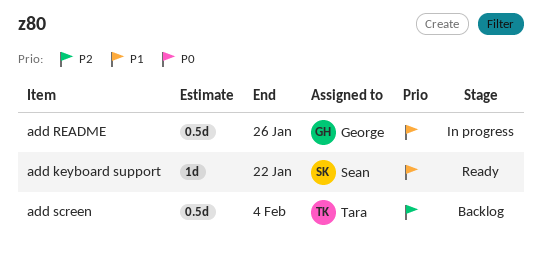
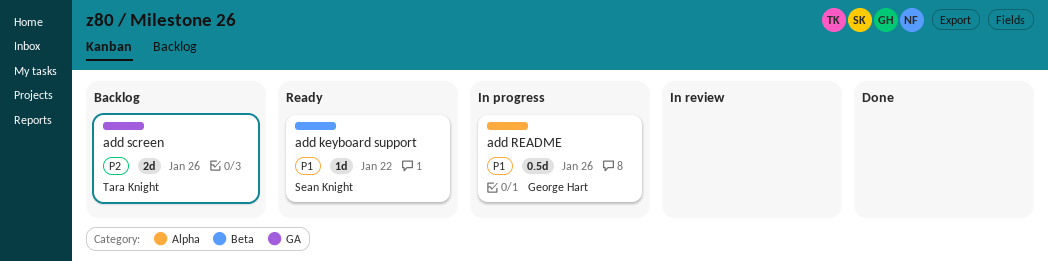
add screen, estimate: 0.5d -> 2d
add screen, due: Feb 4 -> Jan 26

